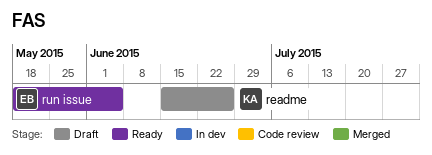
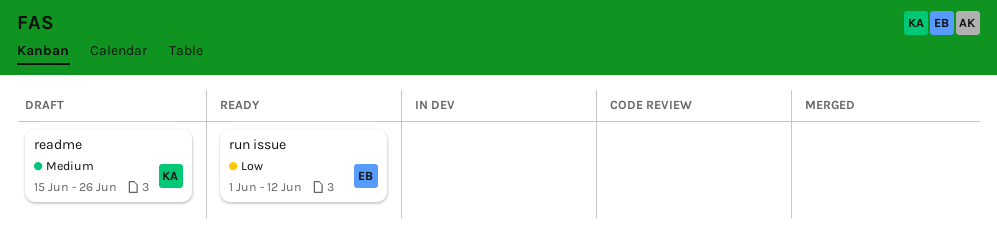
run issue, start: May 18 -> Jun 1
run issue, due: Jun 5 -> Jun 12

